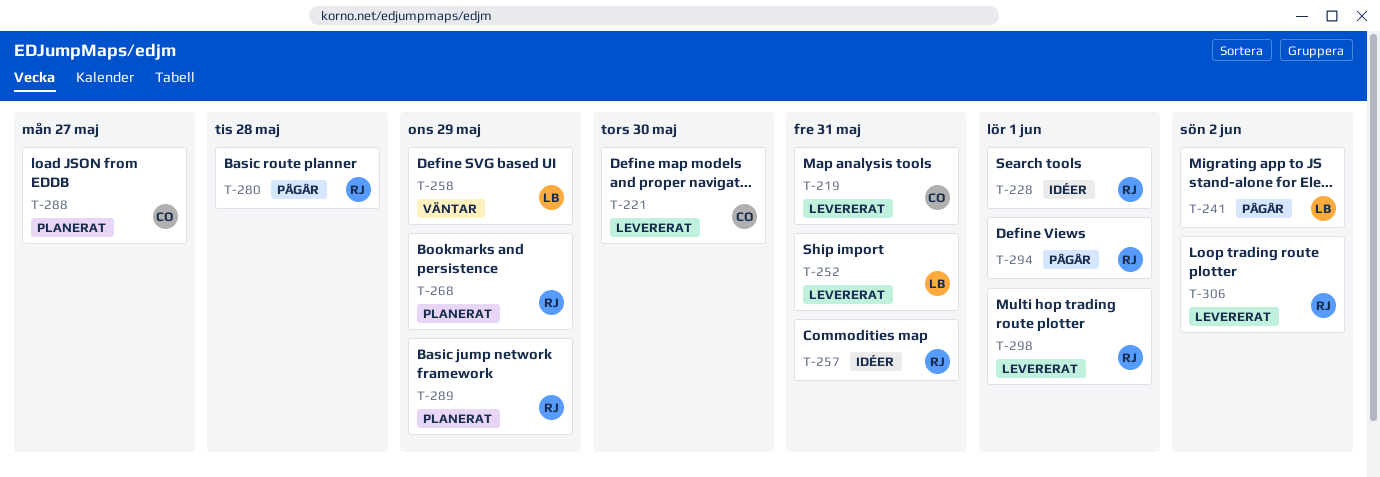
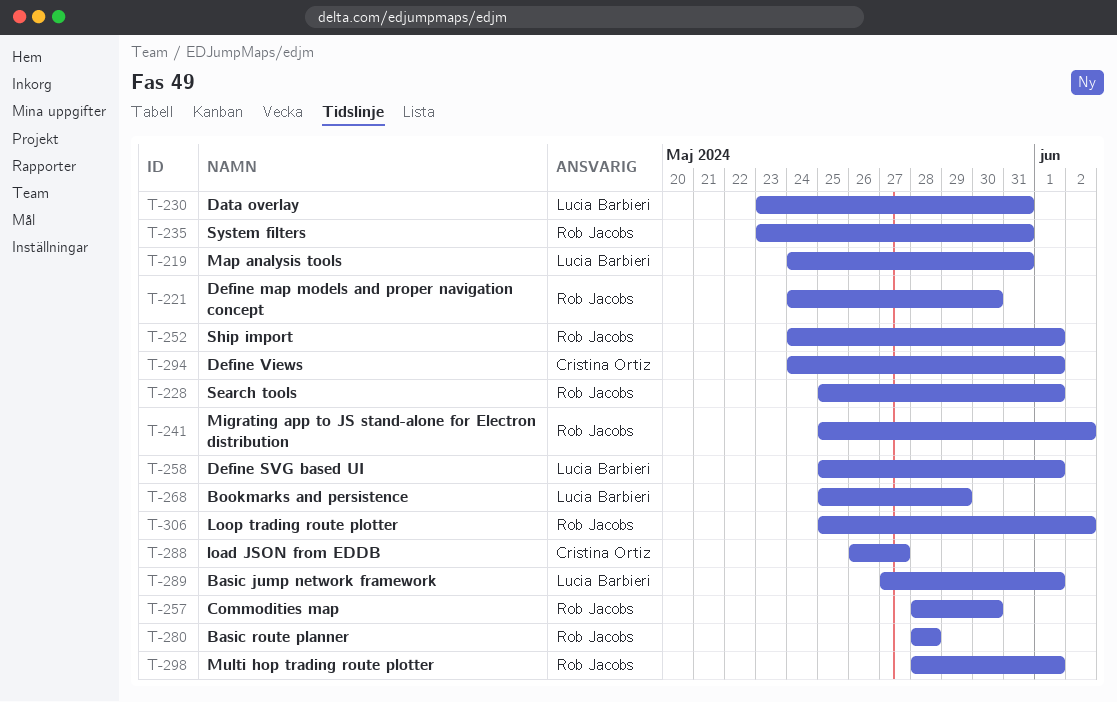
T-219, owner: Cristina Ortiz -> Lucia Barbieri
T-221, owner: Cristina Ortiz -> Rob Jacobs
T-230: none -> present
T-235: none -> present
T-241, owner: Lucia Barbieri -> Rob Jacobs
T-252, owner: Lucia Barbieri -> Rob Jacobs
T-252, due: May 31 -> Jun 1
T-257, due: May 31 -> May 30
T-258, due: May 29 -> Jun 1
T-268, owner: Rob Jacobs -> Lucia Barbieri
T-289, owner: Rob Jacobs -> Lucia Barbieri
T-289, due: May 29 -> Jun 1
T-294, owner: Rob Jacobs -> Cristina Ortiz

